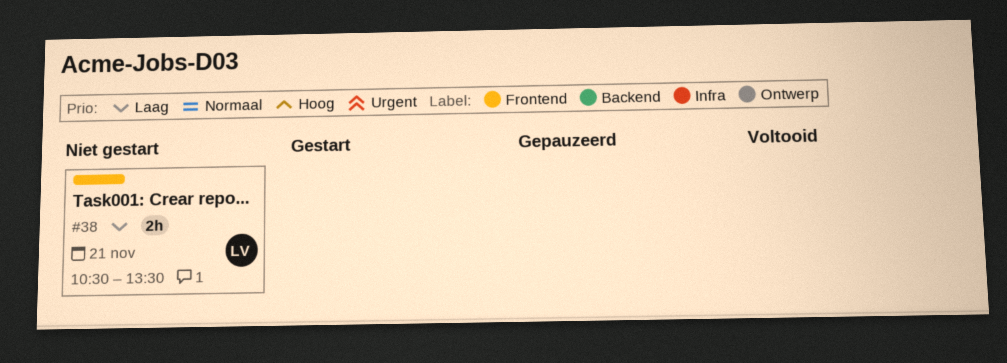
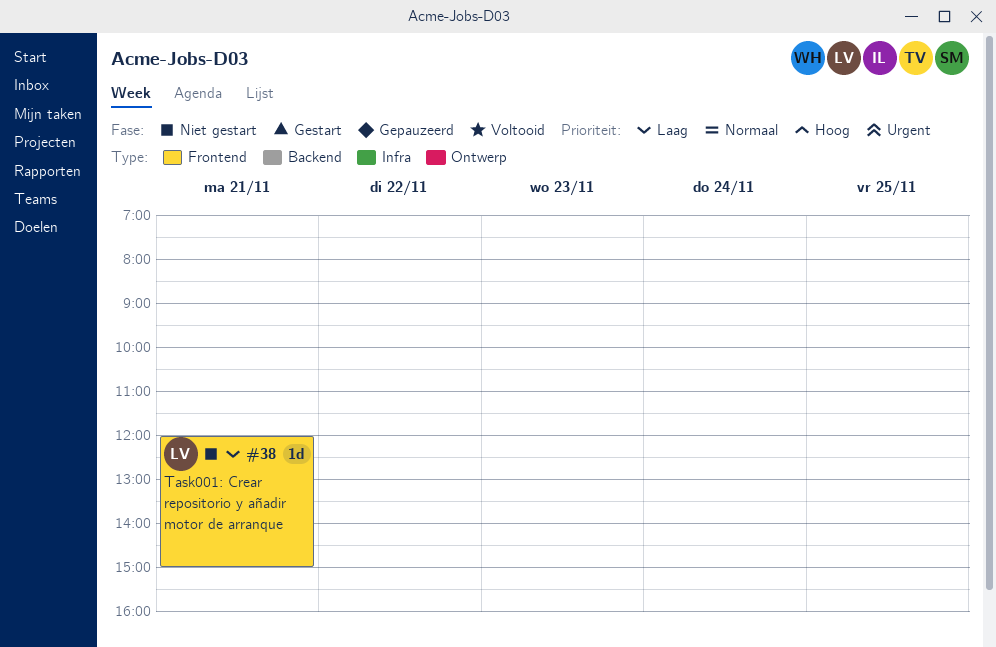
#38, estimate: 2h -> 1d
#38, begins: 10:30 -> 12:00
#38, ends: 13:30 -> 15:00

